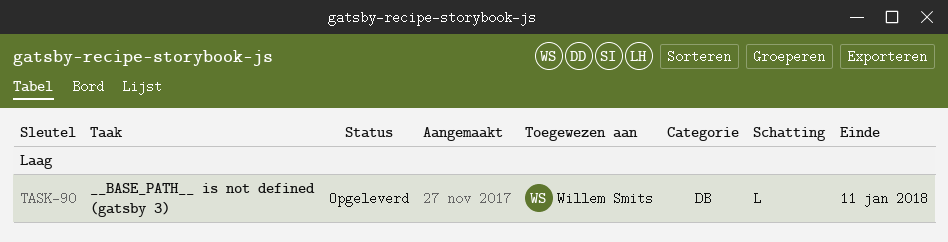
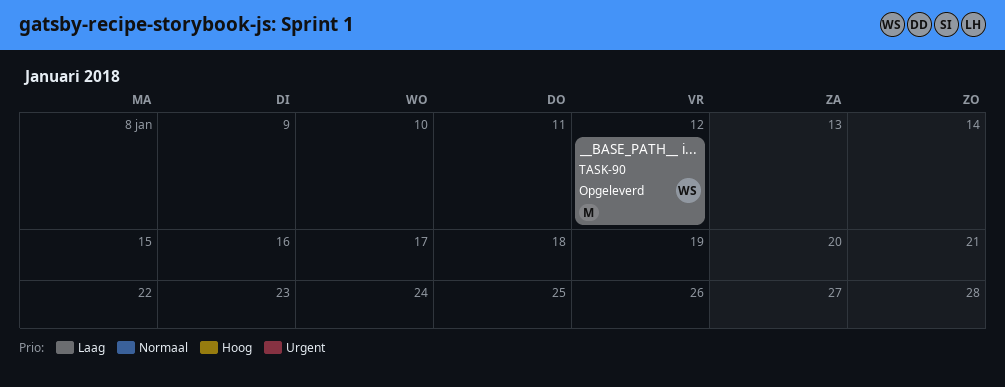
TASK-90, estimate: L -> M
TASK-90, due: Jan 11 -> Jan 12

